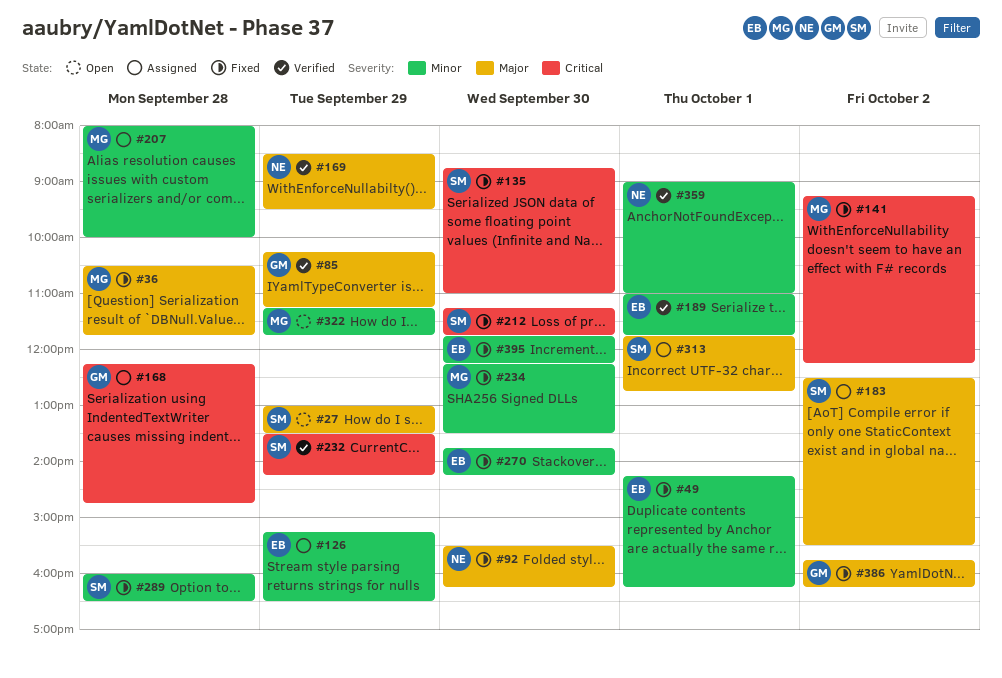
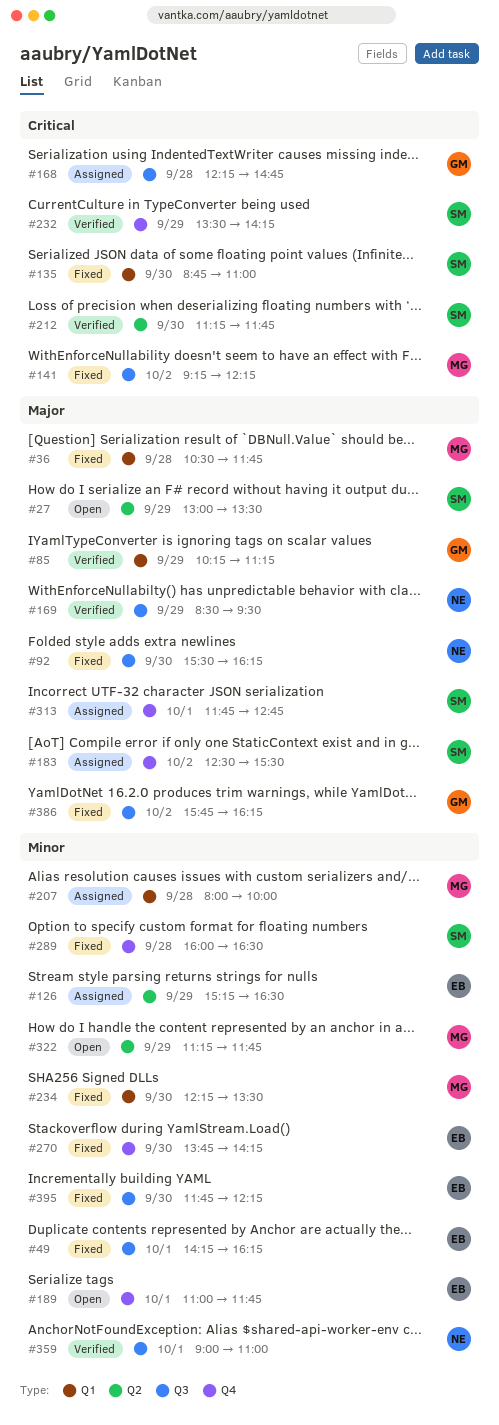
#189, status: Verified -> Open
#212, status: Fixed -> Verified

